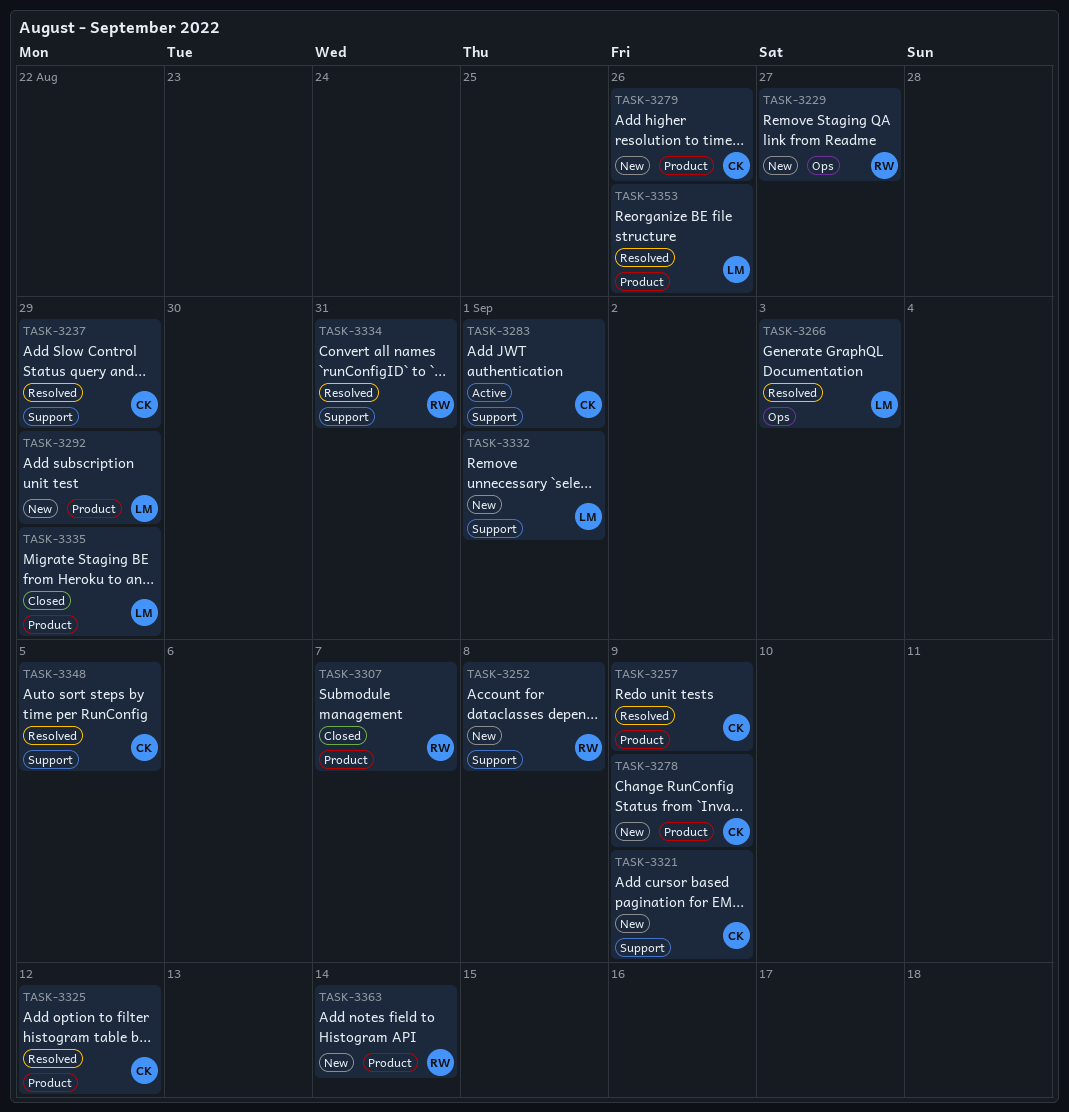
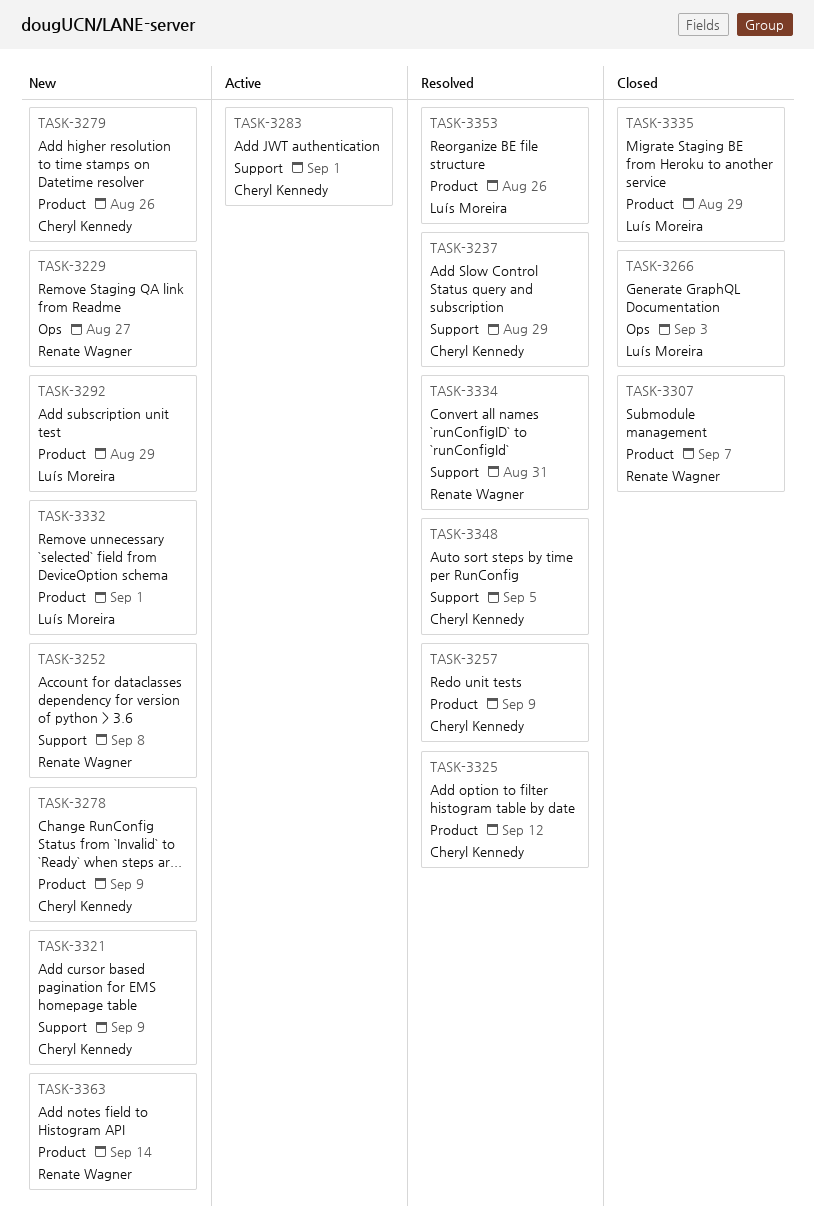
TASK-3266, status: Resolved -> Closed
TASK-3332, label: Support -> Product

